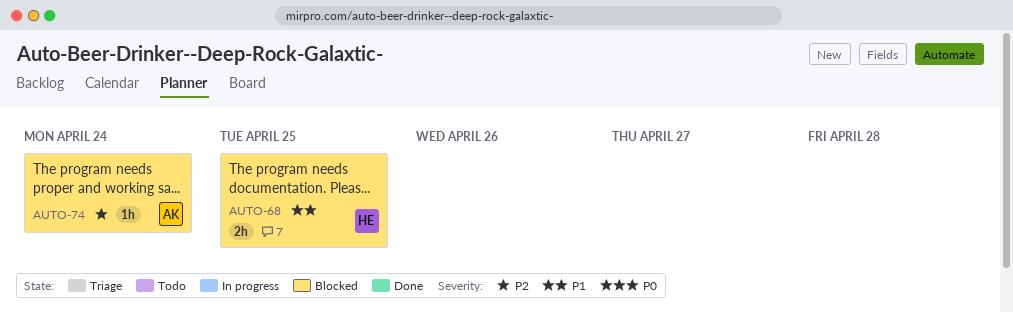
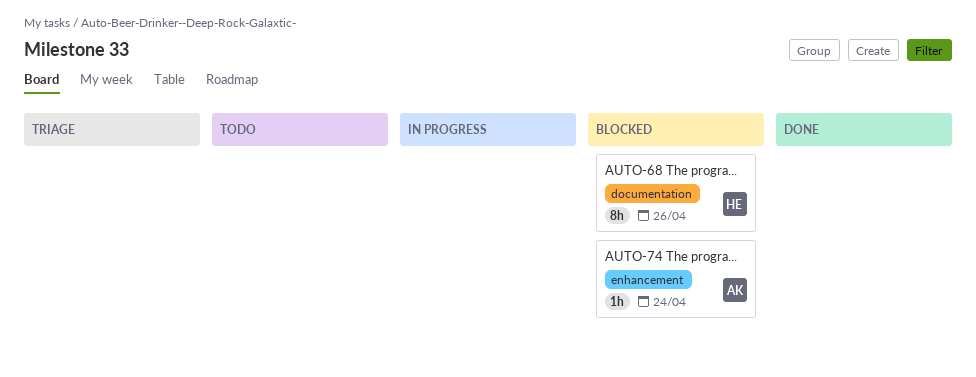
AUTO-68, estimate: 2h -> 8h
AUTO-68, due: Apr 25 -> Apr 26

